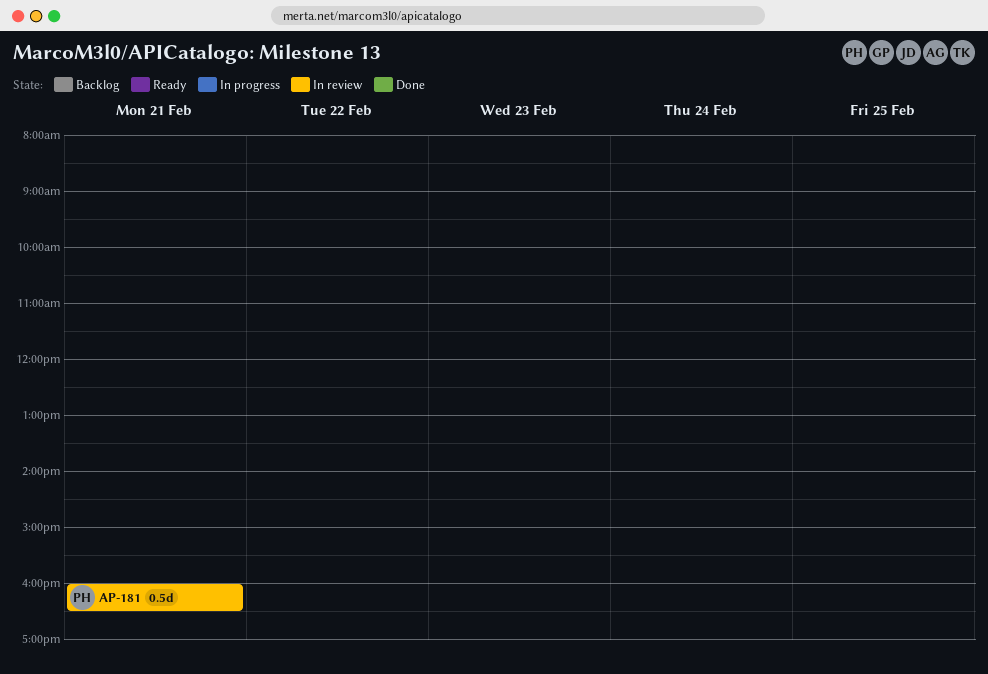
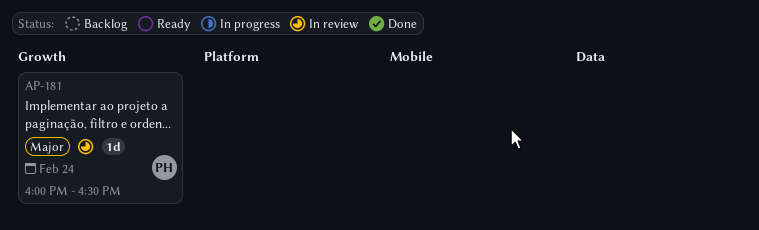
AP-181, estimate: 0.5d -> 1d
AP-181, day: Feb 21 -> Feb 24

